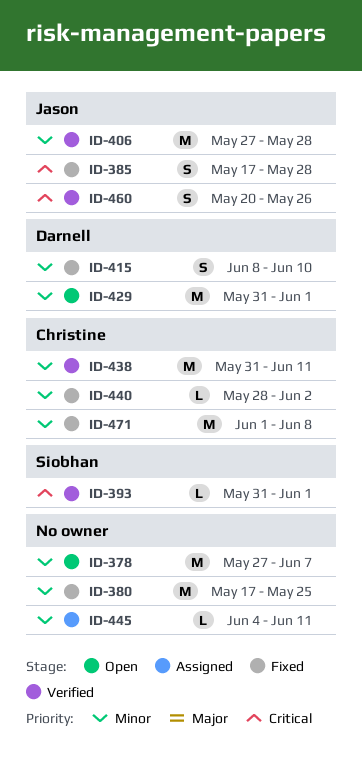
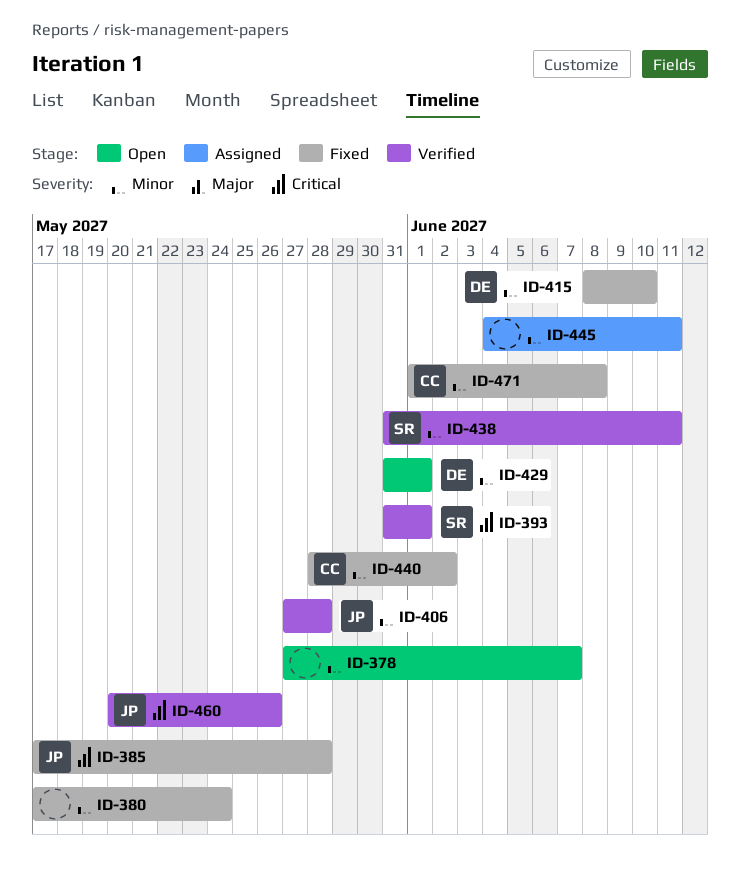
ID-380, due: May 25 -> May 24
ID-438, owner: Christine -> Siobhan

